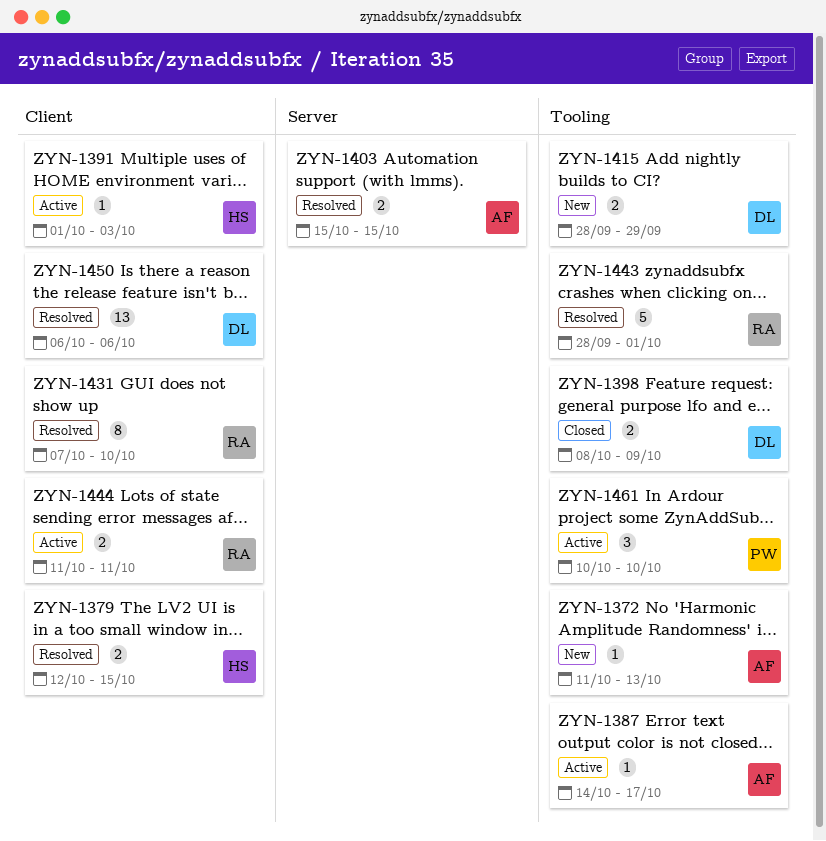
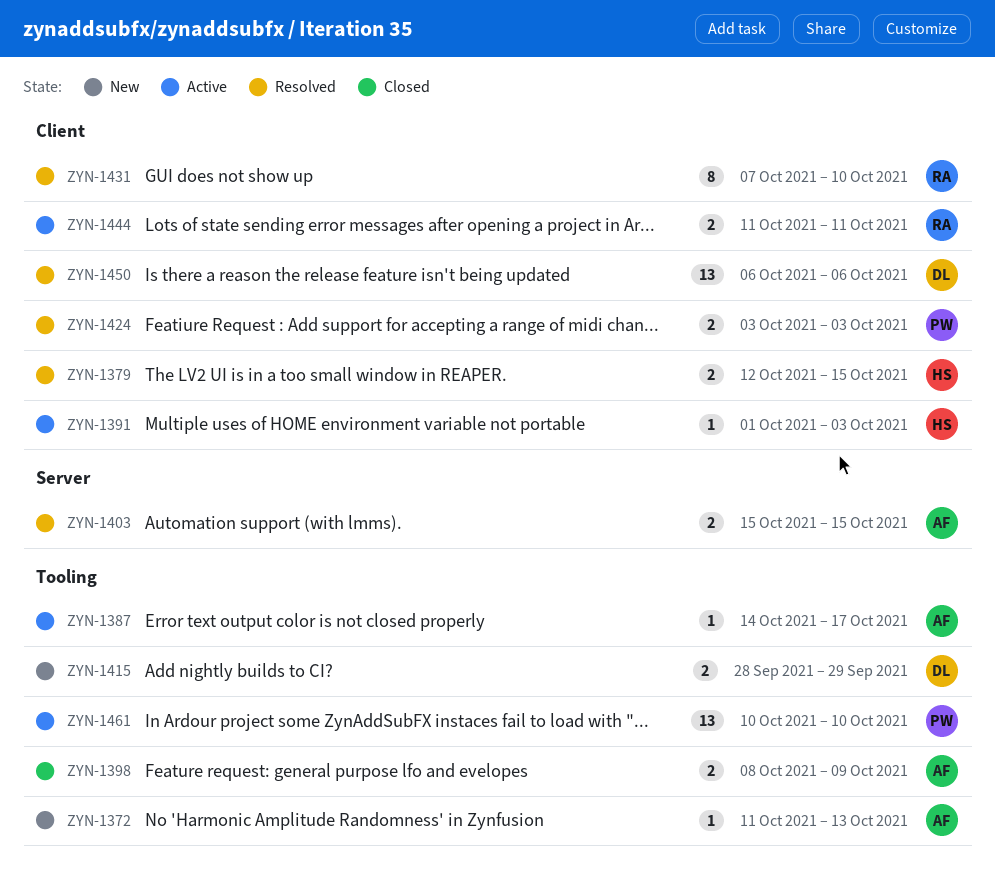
ZYN-1398, owner: DL -> AF
ZYN-1424: none -> present
ZYN-1443: present -> none
ZYN-1461, estimate: 3 -> 13

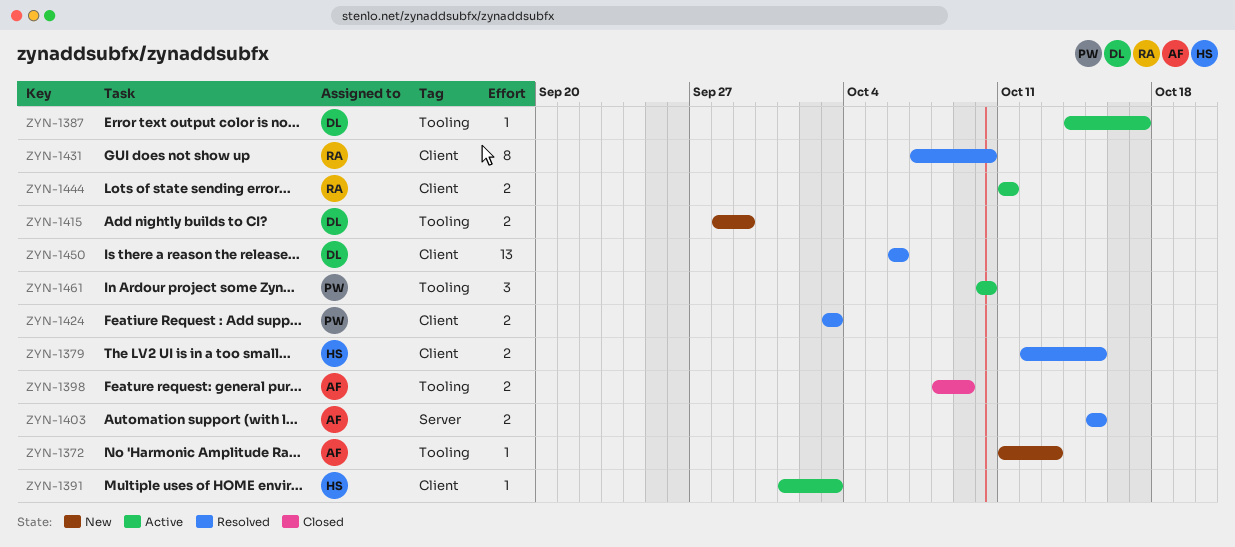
ZYN-1387, owner: AF -> DL
ZYN-1461, estimate: 13 -> 3

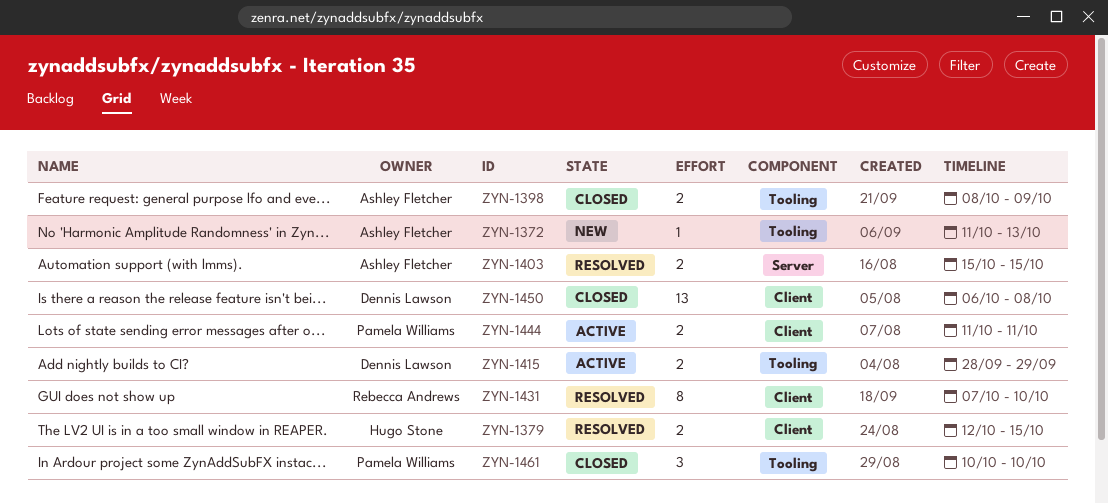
ZYN-1387: present -> none
ZYN-1391: present -> none
ZYN-1415, status: New -> Active
ZYN-1424: present -> none
ZYN-1444, owner: Rebecca Andrews -> Pamela Williams
ZYN-1450, status: Resolved -> Closed
ZYN-1450, due: Oct 6 -> Oct 8
ZYN-1461, status: Active -> Closed

